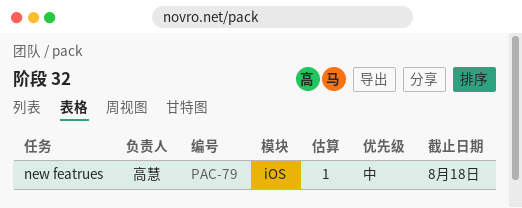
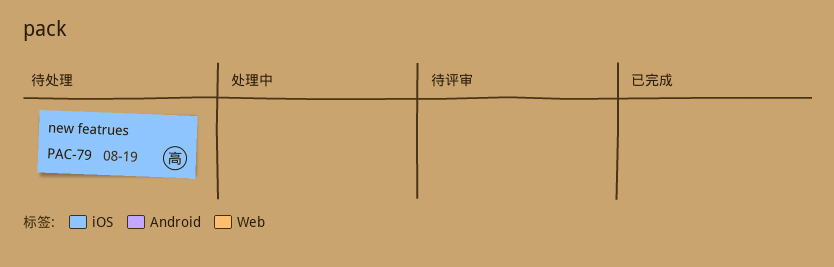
PAC-79, due: Aug 18 -> Aug 19

